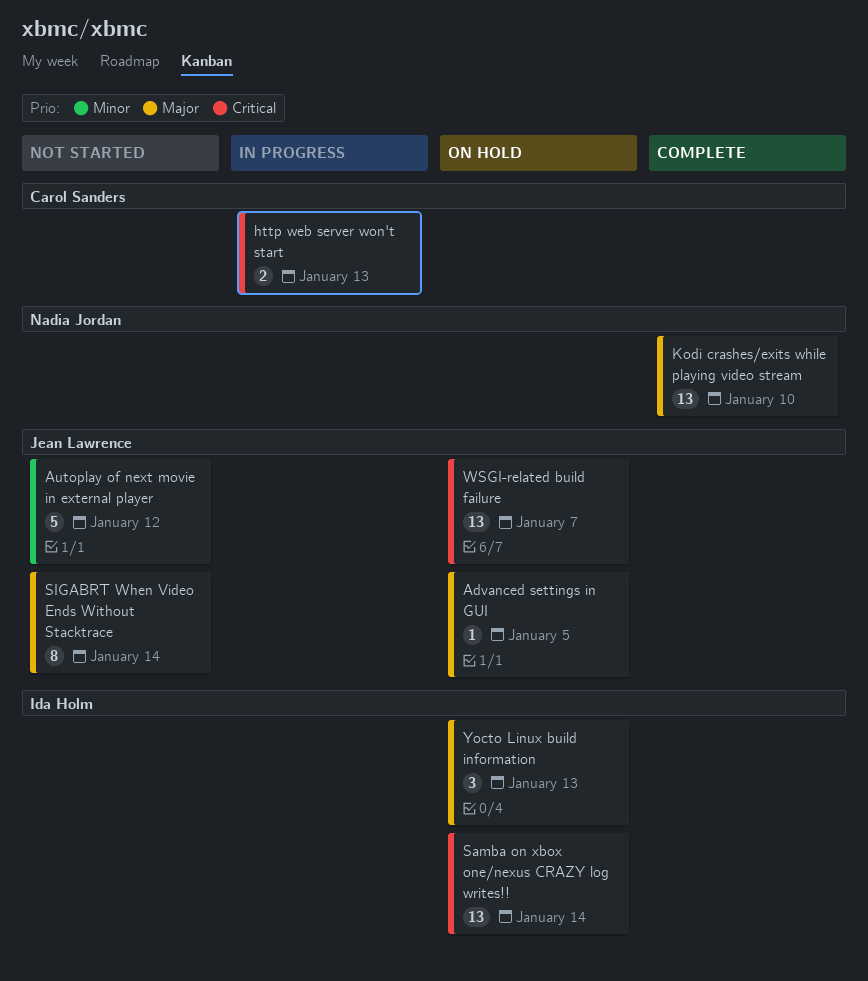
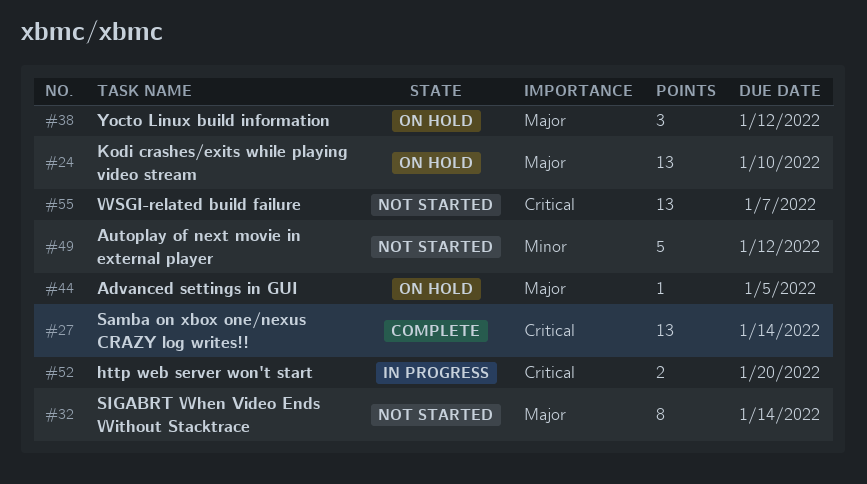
http web server won't start, due: Jan 13 -> Jan 20
Kodi crashes/exits while playing video stream, status: Complete -> On hold
Samba on xbox one/nexus CRAZY log writes!!, status: On hold -> Complete
WSGI-related build failure, status: On hold -> Not started
Yocto Linux build information, due: Jan 13 -> Jan 12

